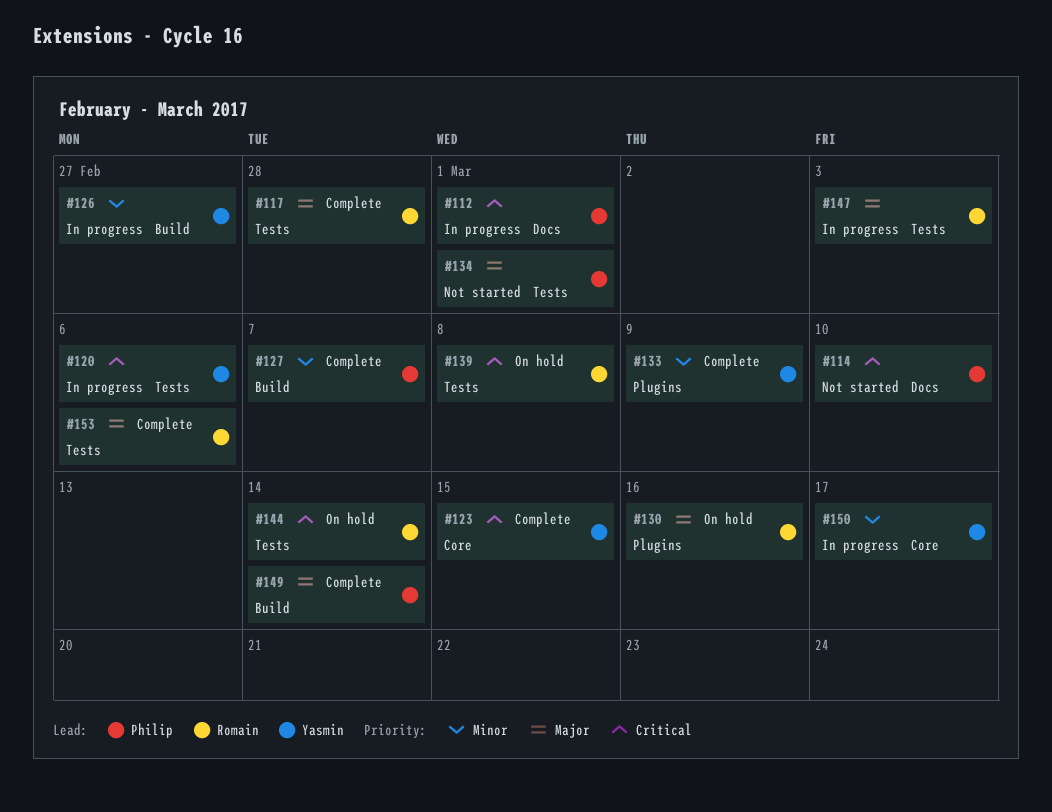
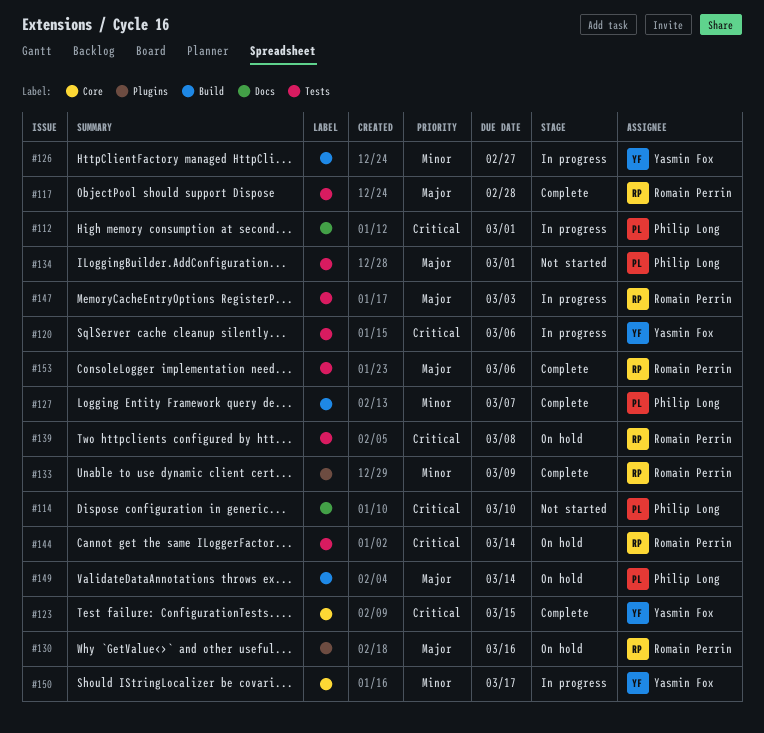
#133, owner: Yasmin Fox -> Romain Perrin
#149, status: Complete -> On hold

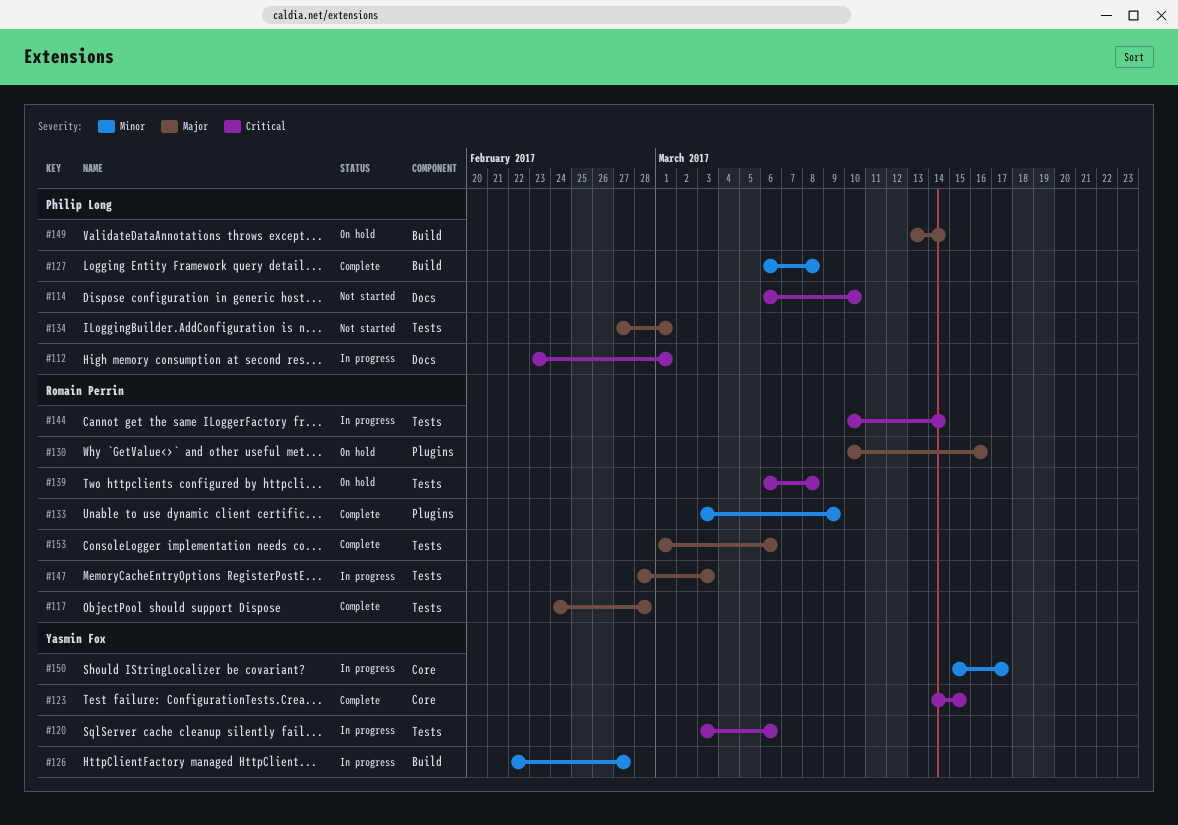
#127, due: Mar 7 -> Mar 8
#144, status: On hold -> In progress

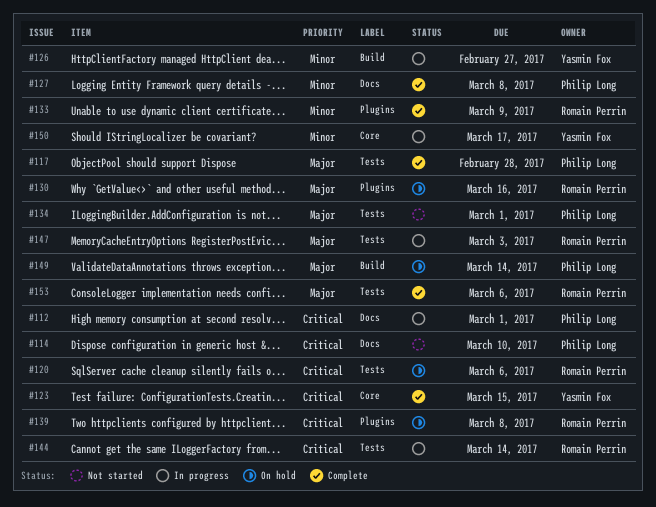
#117, owner: Romain Perrin -> Philip Long
#120, status: In progress -> On hold
#120, owner: Yasmin Fox -> Romain Perrin
#127, label: Build -> Docs
#139, label: Tests -> Plugins

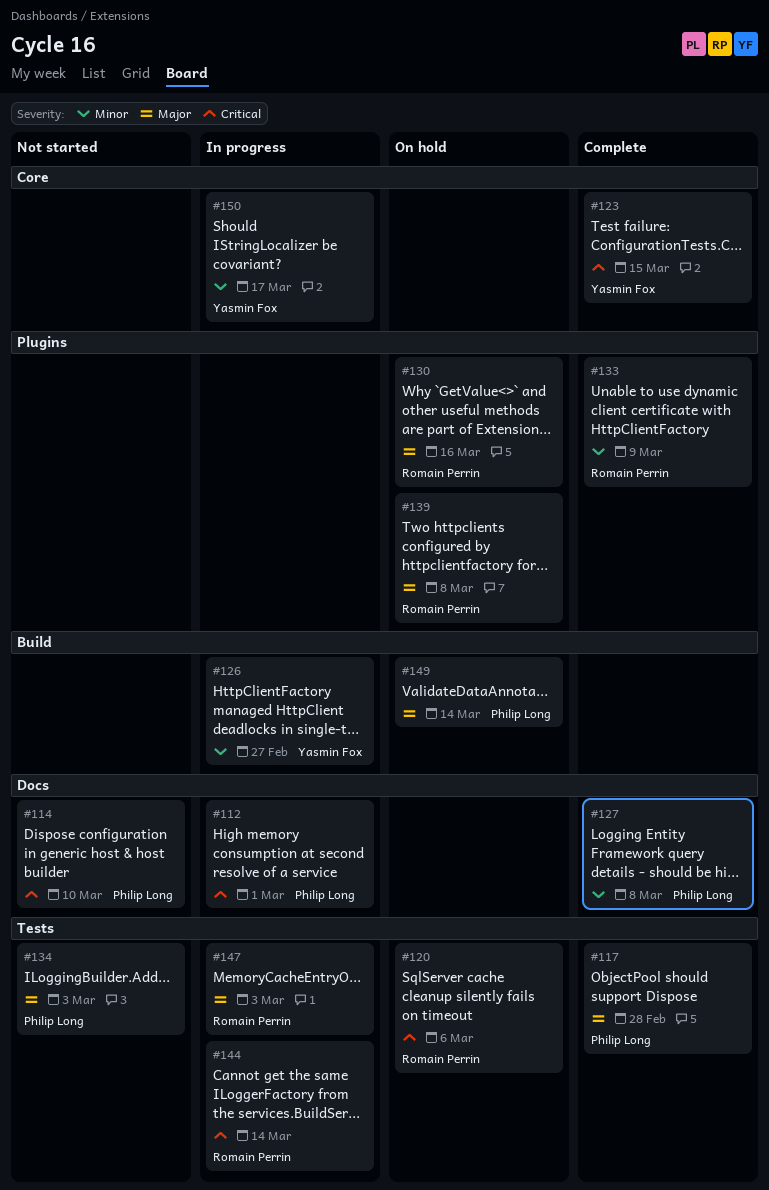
#134, due: Mar 1 -> Mar 3
#139, priority: Critical -> Major
#153: present -> none

